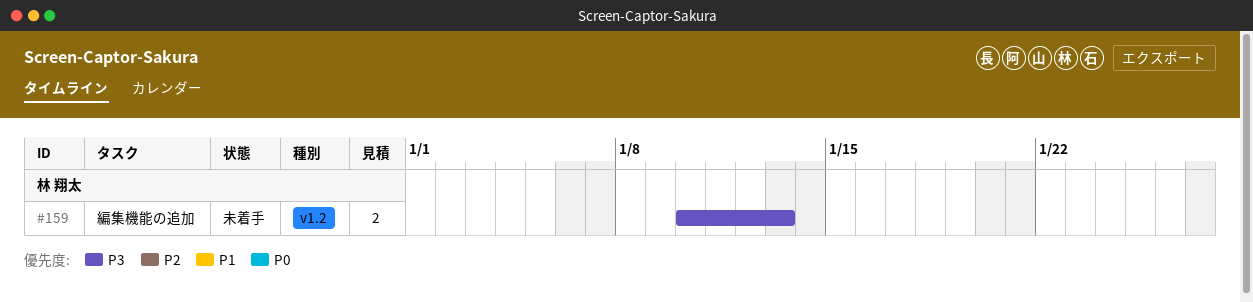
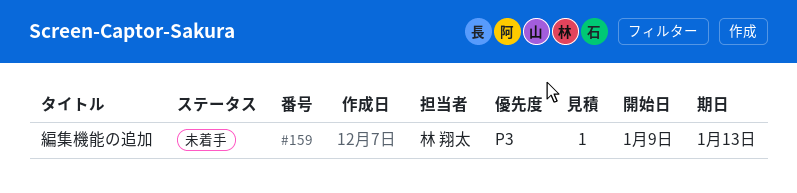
#159, estimate: 2 -> 1
#159, start: Jan 10 -> Jan 9

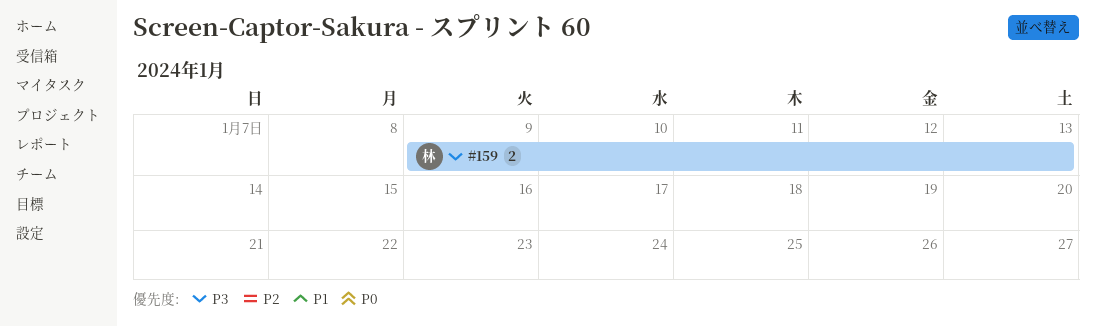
#159, estimate: 1 -> 2

